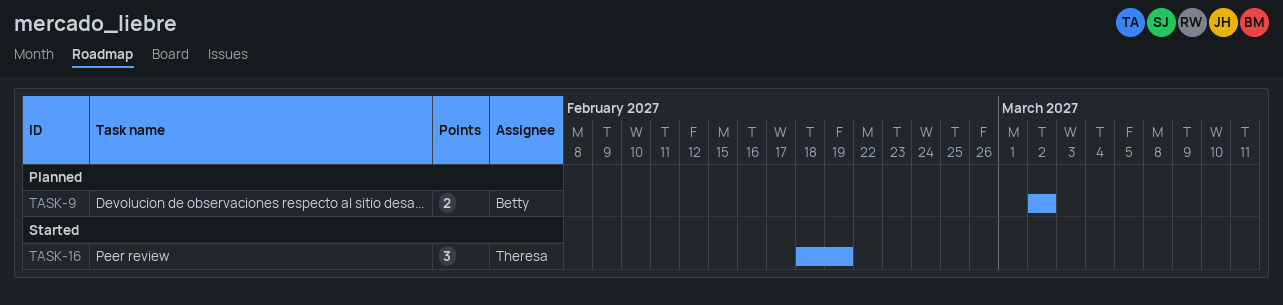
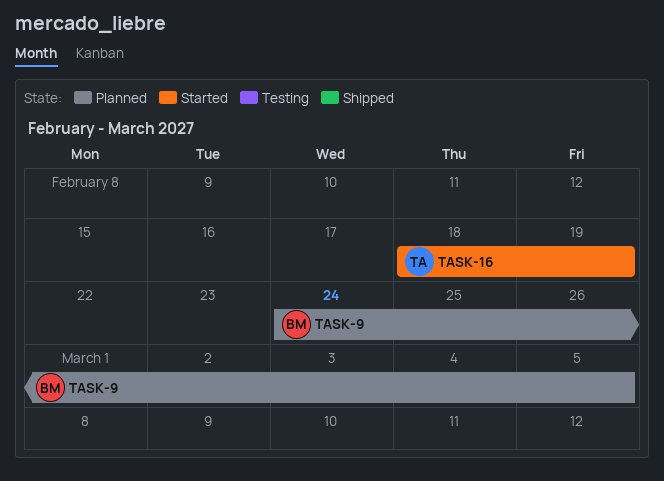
TASK-9, start: Mar 2 -> Feb 24
TASK-9, due: Mar 2 -> Mar 5

